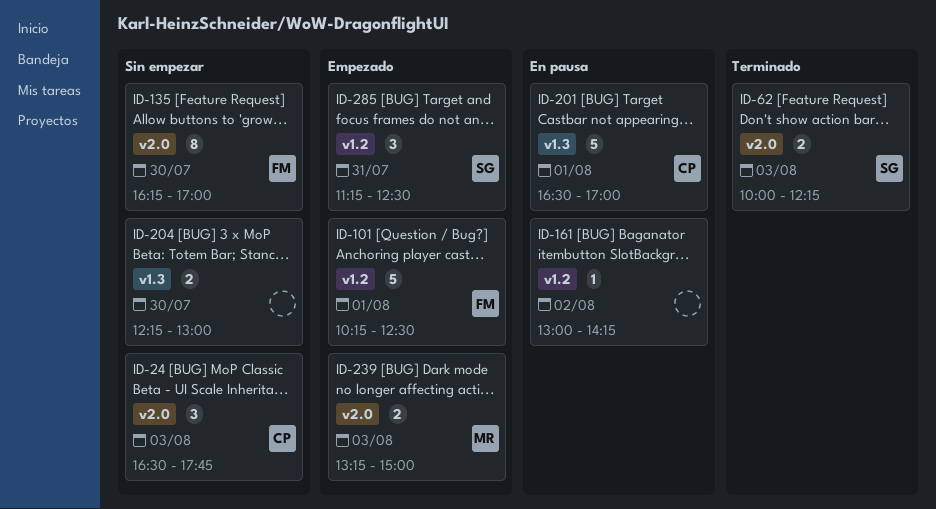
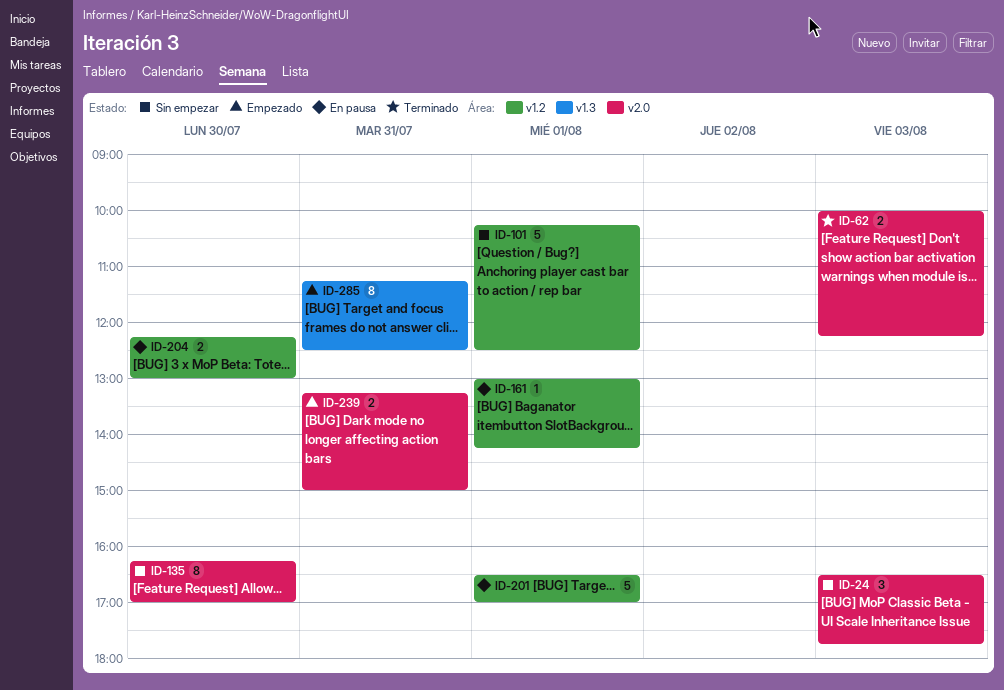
ID-101, status: Empezado -> Sin empezar
ID-161, day: Aug 2 -> Aug 1
ID-201, label: v1.3 -> v1.2
ID-204, status: Sin empezar -> En pausa
ID-204, label: v1.3 -> v1.2
ID-239, day: Aug 3 -> Jul 31
ID-285, label: v1.2 -> v1.3
ID-285, estimate: 3 -> 8

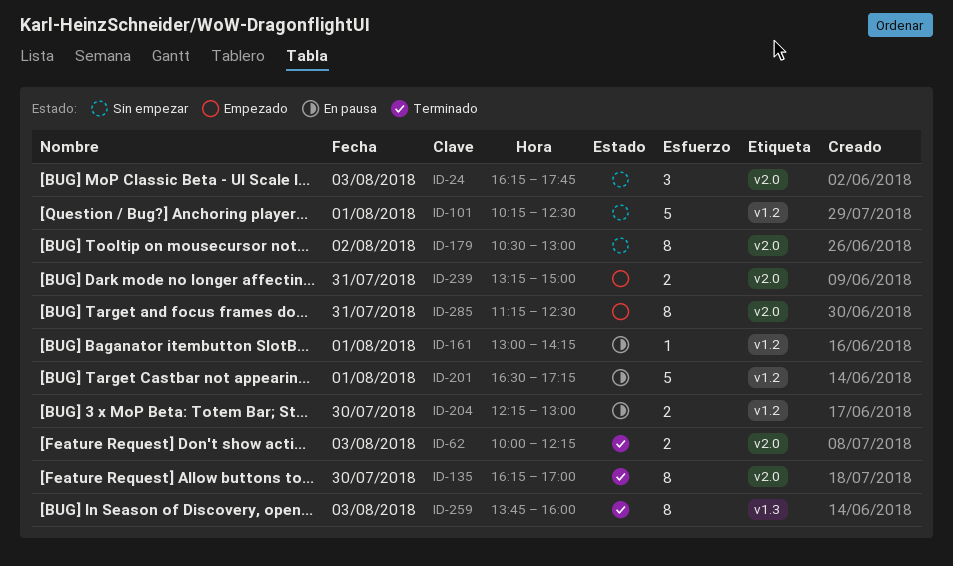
ID-24, begins: 16:30 -> 16:15
ID-135, status: Sin empezar -> Terminado
ID-179: none -> present
ID-201, ends: 17:00 -> 17:15
ID-259: none -> present
ID-285, label: v1.3 -> v2.0

